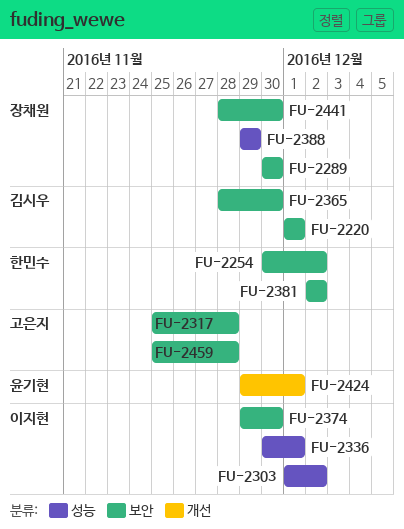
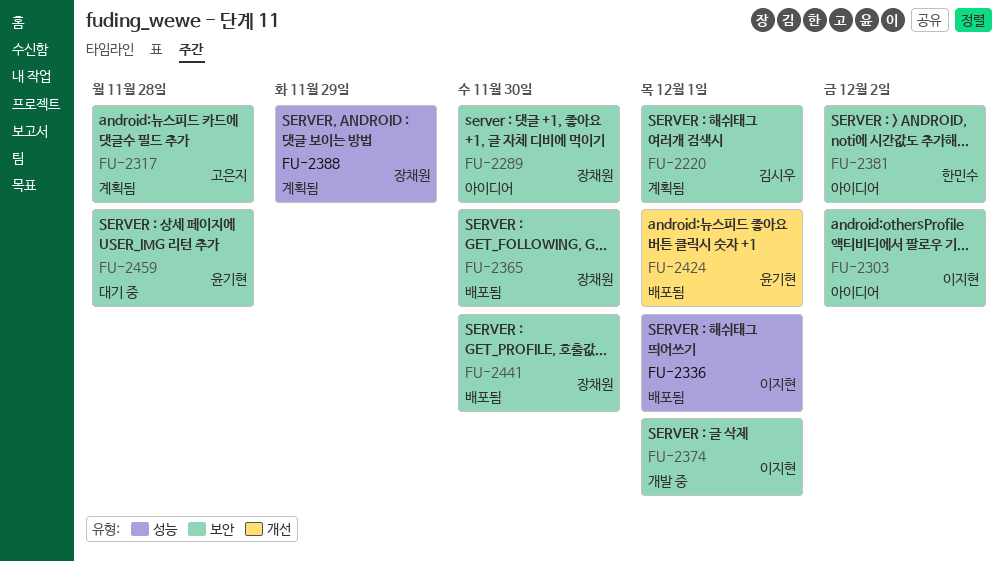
FU-2254: present -> none
FU-2303, label: 성능 -> 보안
FU-2365, owner: 김시우 -> 장채원
FU-2374, due: Nov 30 -> Dec 1
FU-2459, owner: 고은지 -> 윤기현

